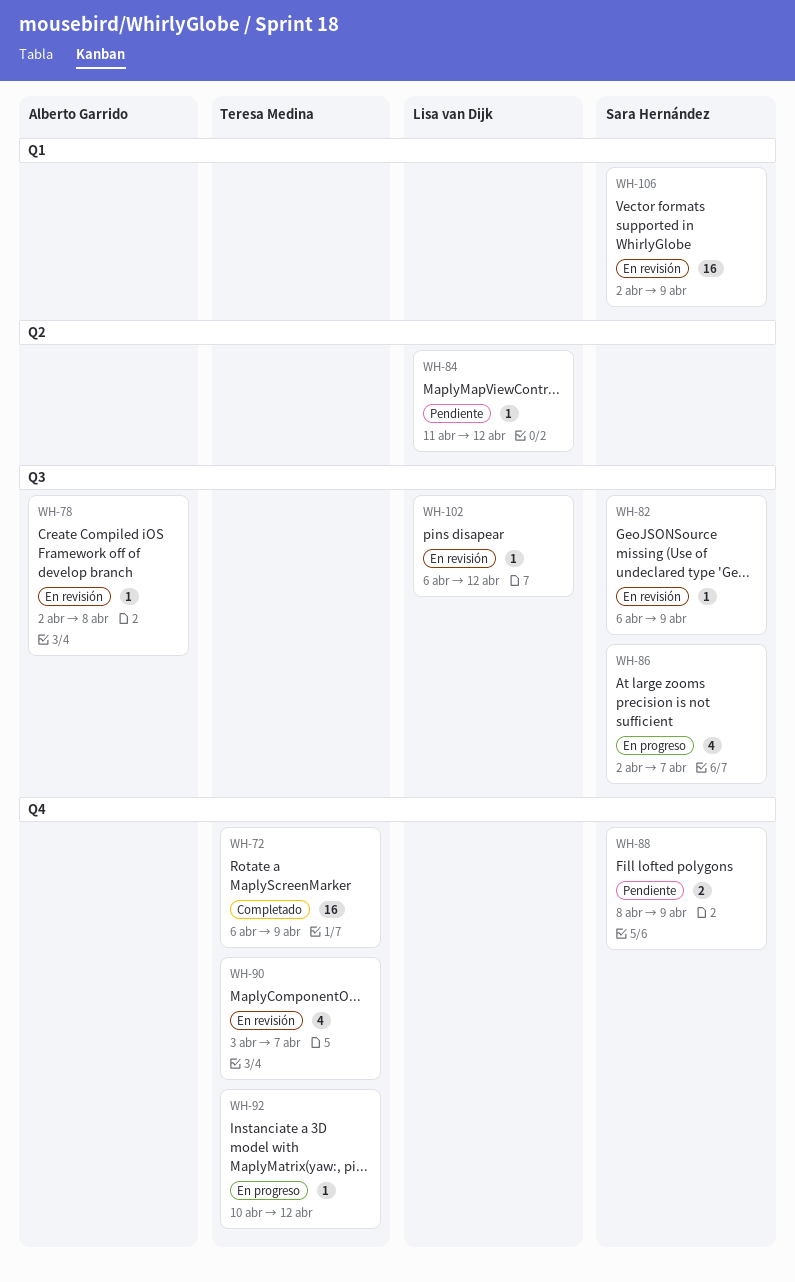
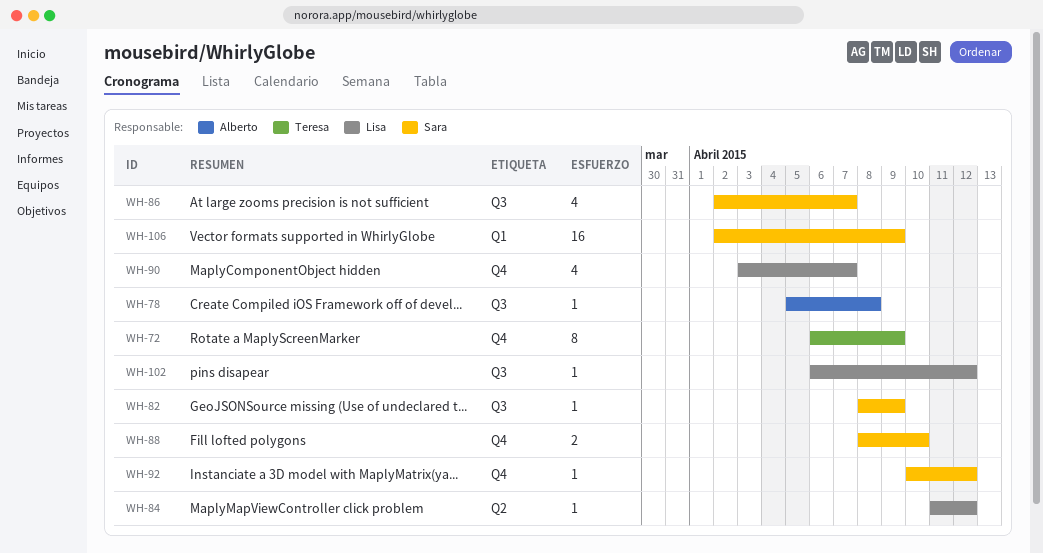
WH-72, estimate: 16 -> 8
WH-78, start: Apr 2 -> Apr 5
WH-82, start: Apr 6 -> Apr 8
WH-88, due: Apr 9 -> Apr 10
WH-90, owner: Teresa Medina -> Lisa van Dijk
WH-92, owner: Teresa Medina -> Sara Hernández

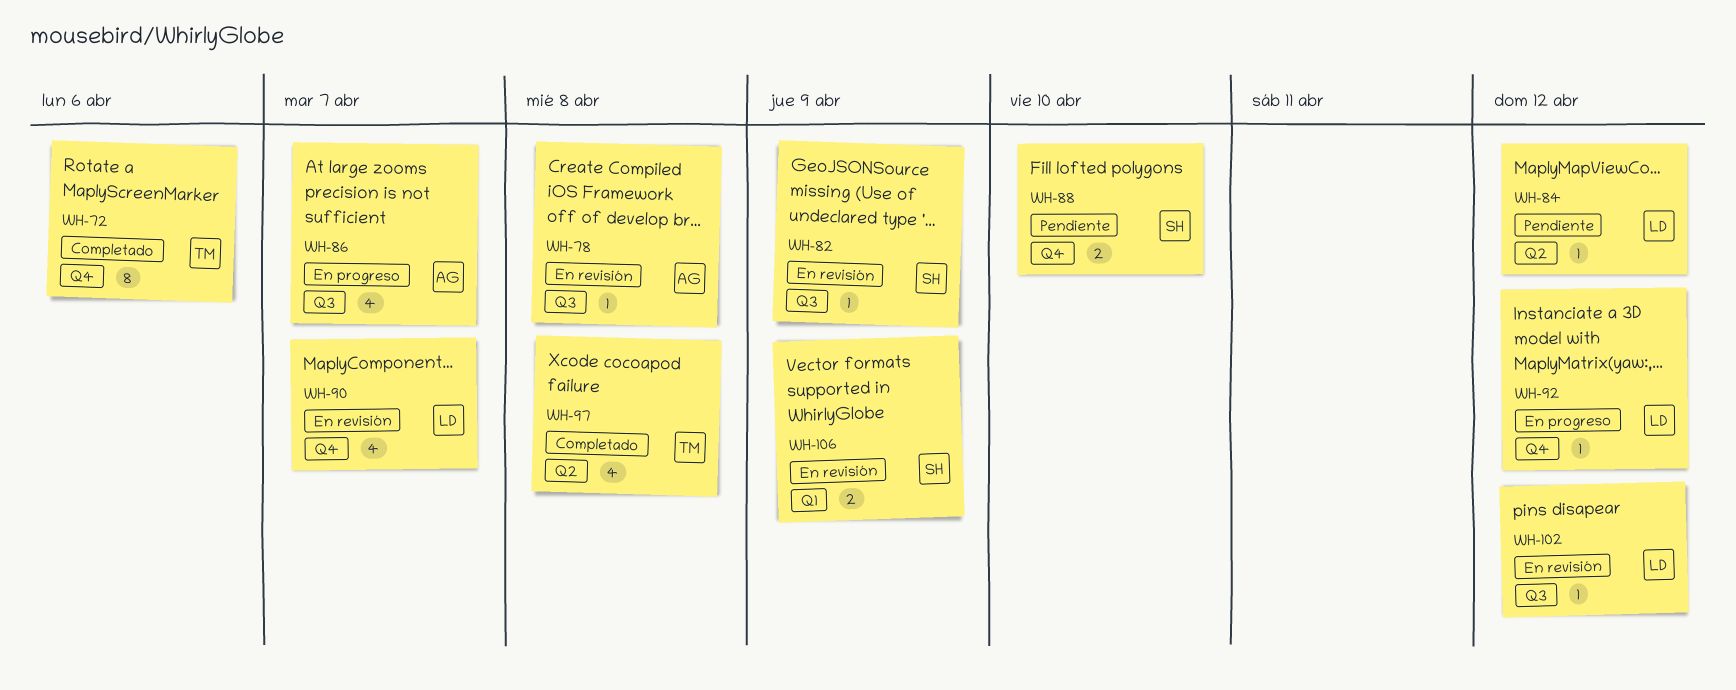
WH-72, due: Apr 9 -> Apr 6
WH-86, owner: Sara -> Alberto
WH-92, owner: Sara -> Lisa
WH-97: none -> present
WH-106, estimate: 16 -> 2

